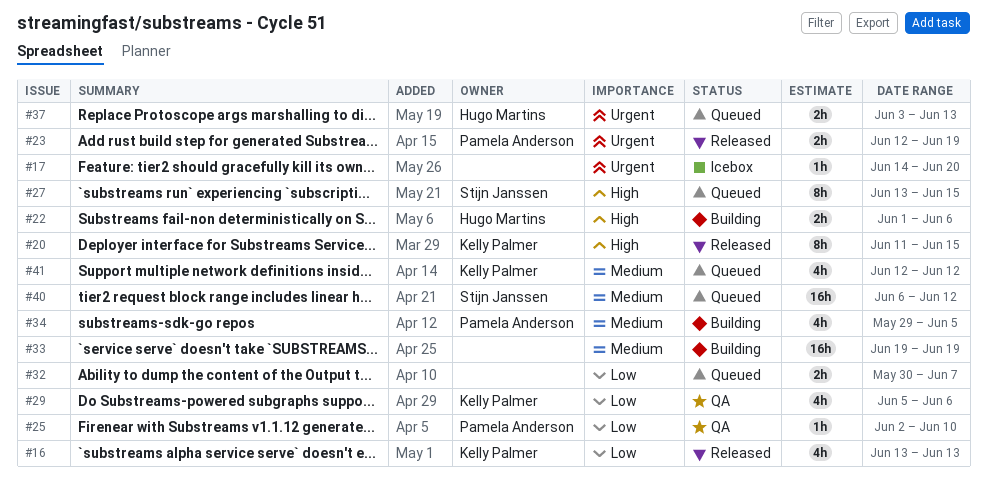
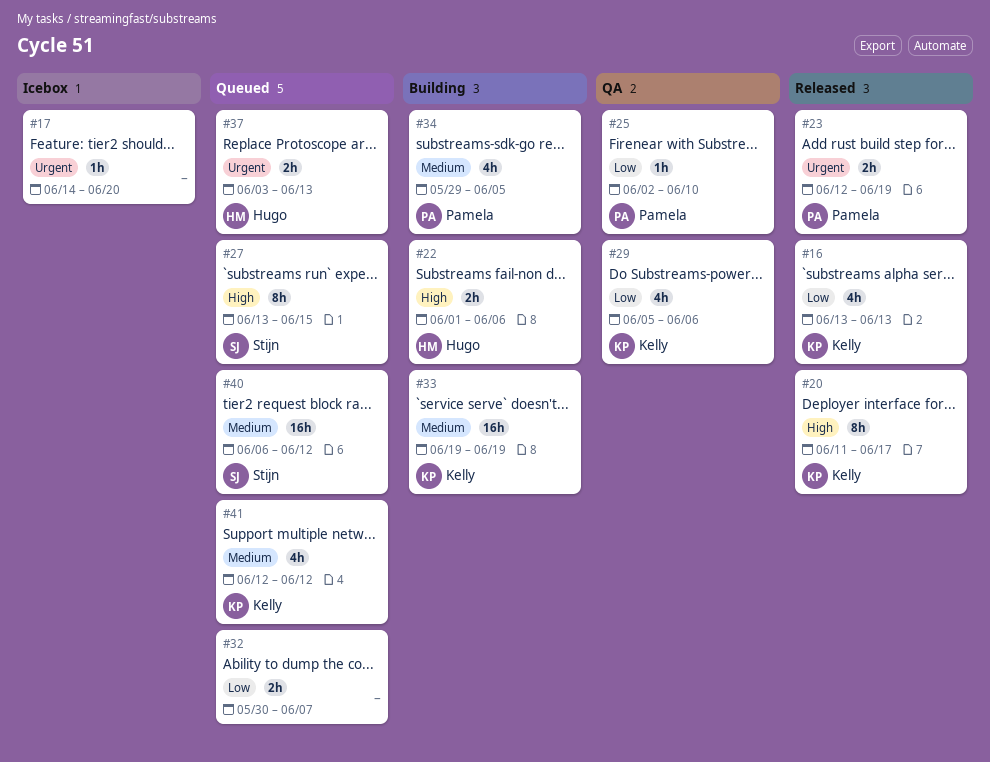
#20, due: Jun 15 -> Jun 17
#33, owner: none -> Kelly Palmer

